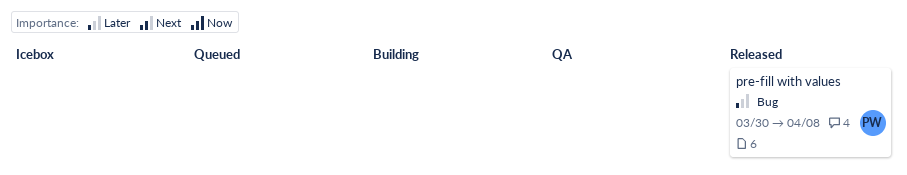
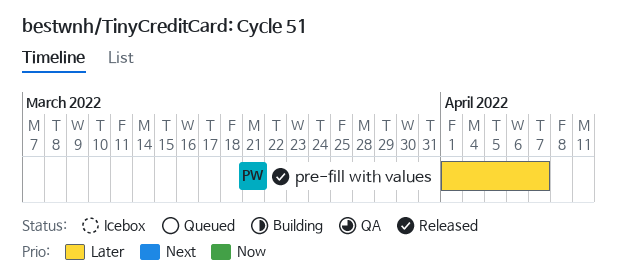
pre-fill with values, start: Mar 30 -> Apr 1
pre-fill with values, due: Apr 8 -> Apr 7

